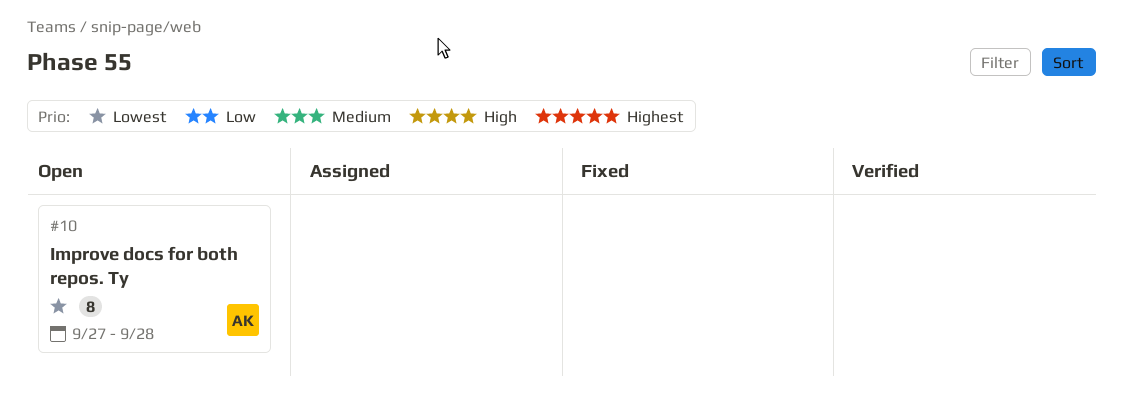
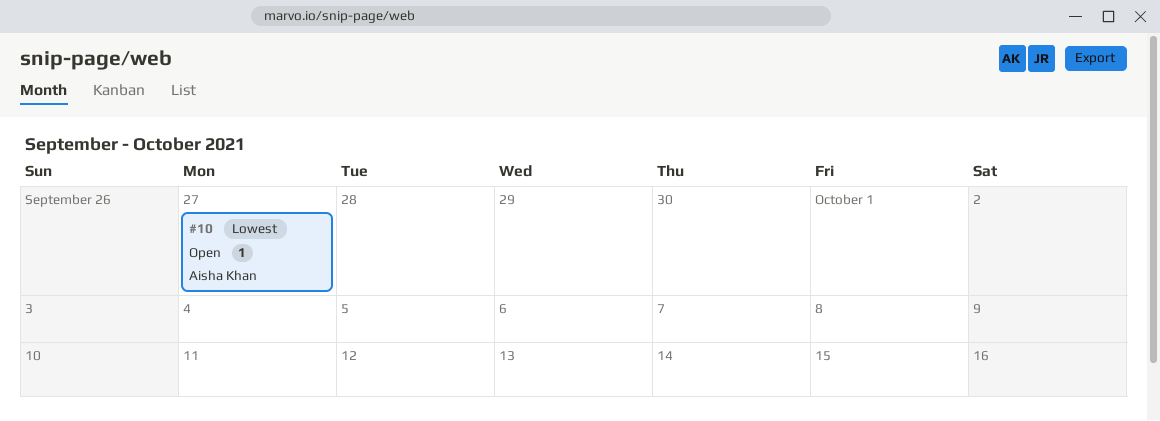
#10, estimate: 8 -> 1
#10, due: Sep 28 -> Sep 27

